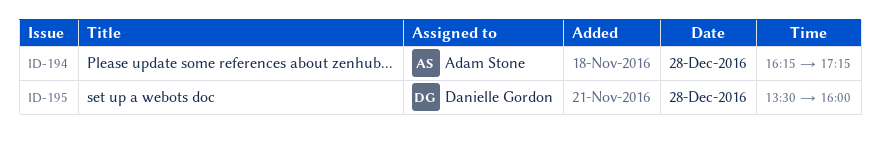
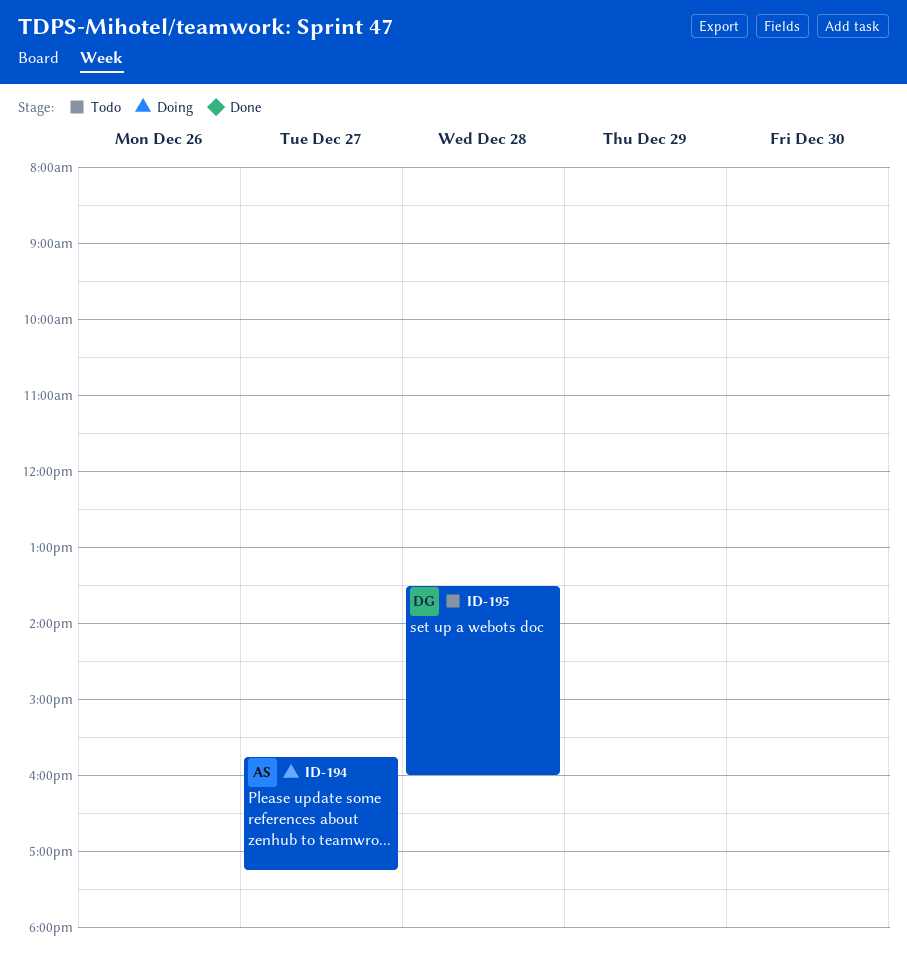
ID-194, day: Dec 28 -> Dec 27
ID-194, begins: 16:15 -> 15:45

